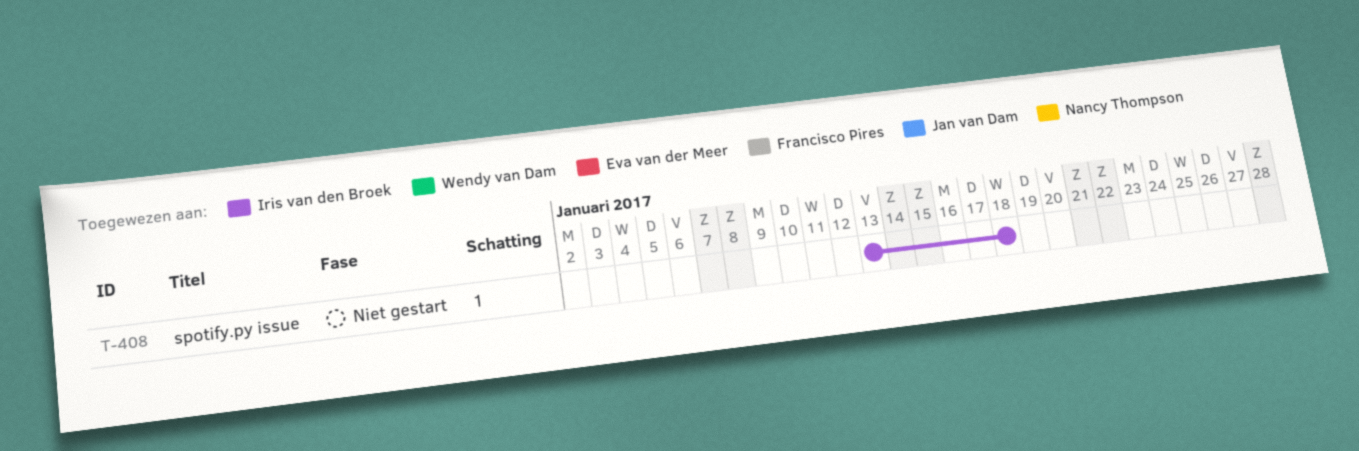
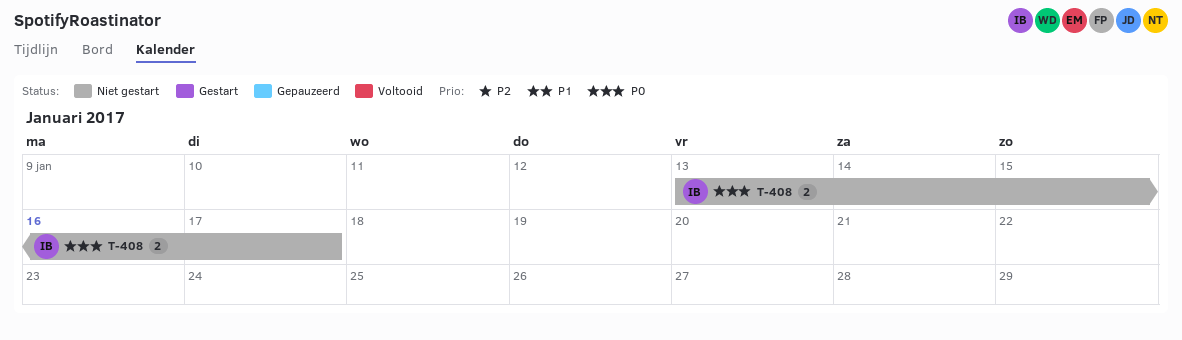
T-408, estimate: 1 -> 2
T-408, due: Jan 18 -> Jan 17

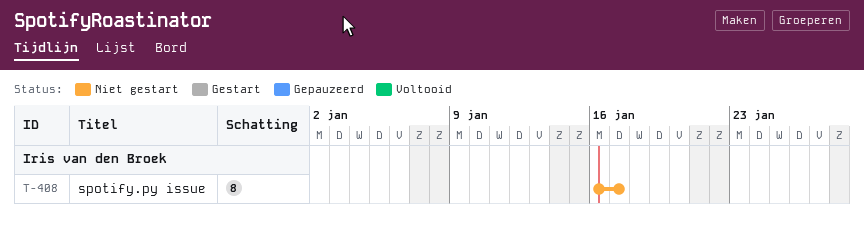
T-408, estimate: 2 -> 8
T-408, start: Jan 13 -> Jan 16

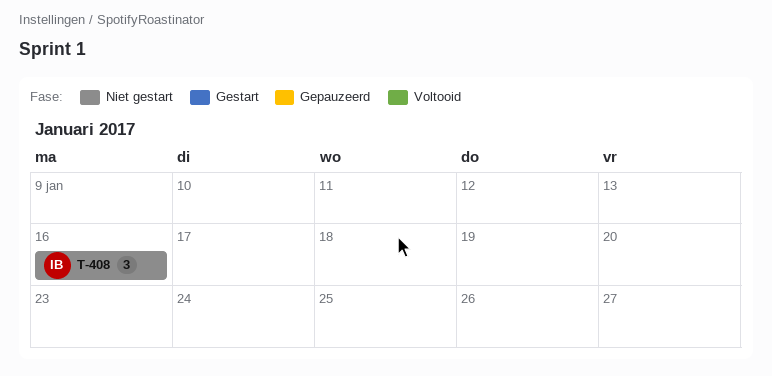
T-408, estimate: 8 -> 3
T-408, due: Jan 17 -> Jan 16

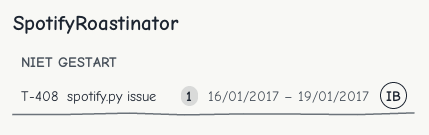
T-408, estimate: 3 -> 1
T-408, due: Jan 16 -> Jan 19

